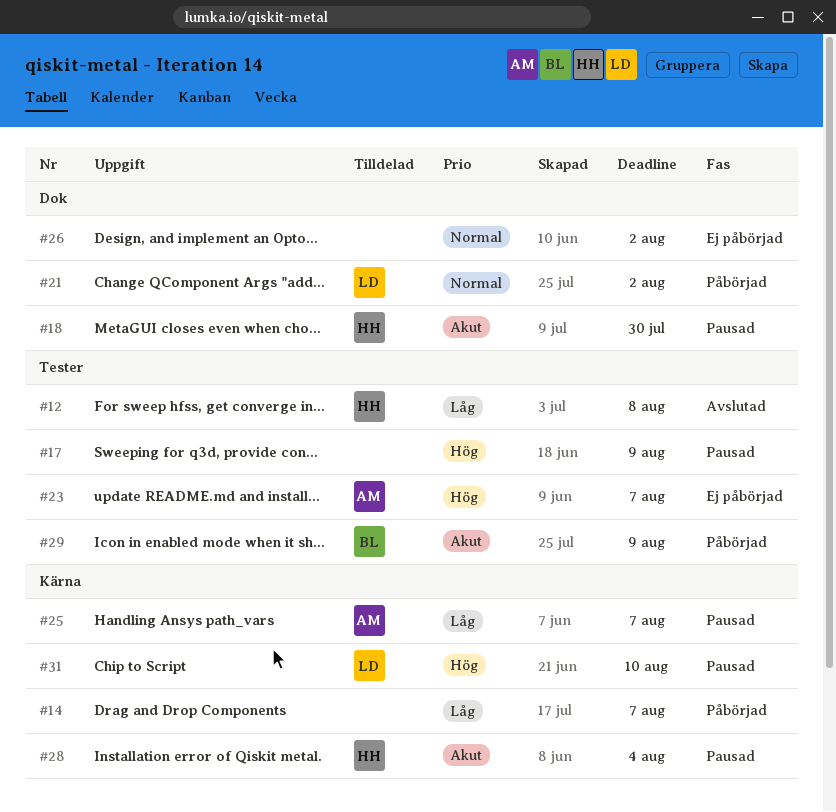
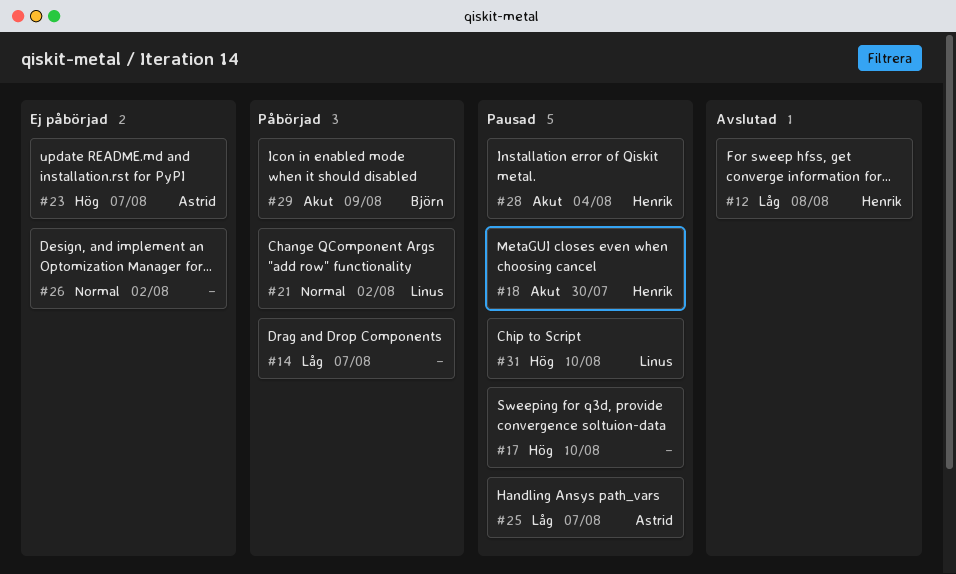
#17, due: Aug 9 -> Aug 10

